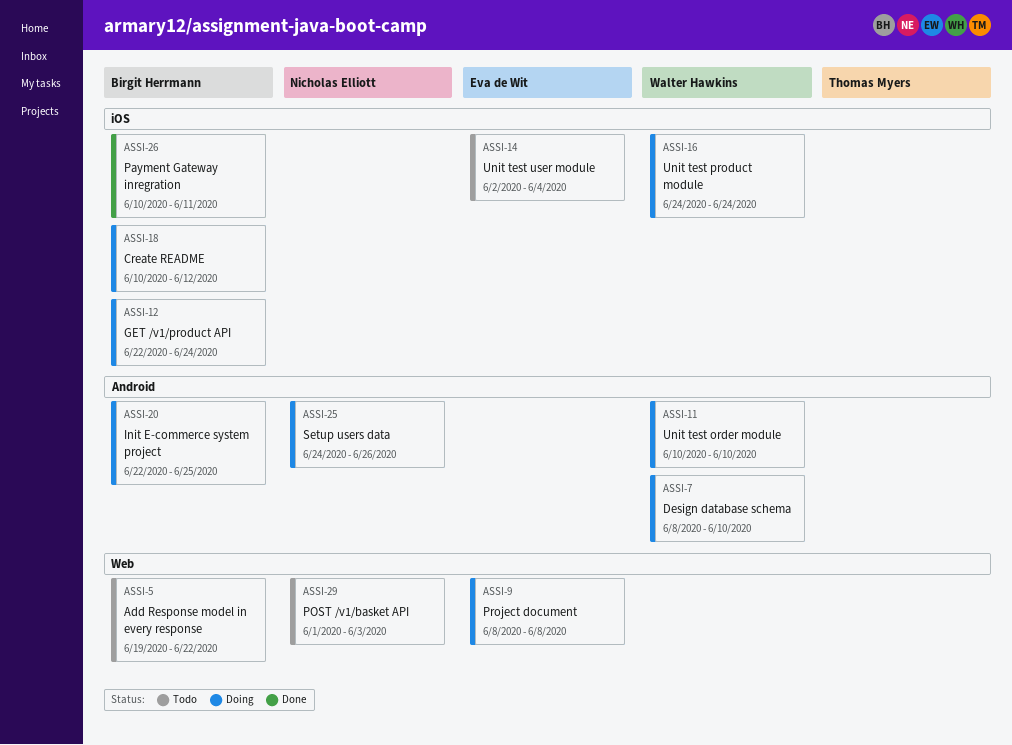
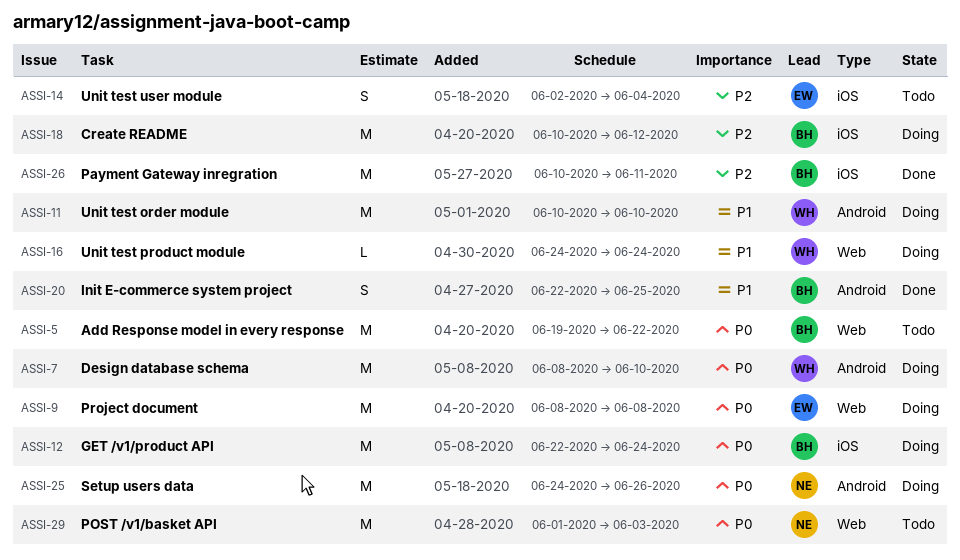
ASSI-16, label: iOS -> Web
ASSI-20, status: Doing -> Done

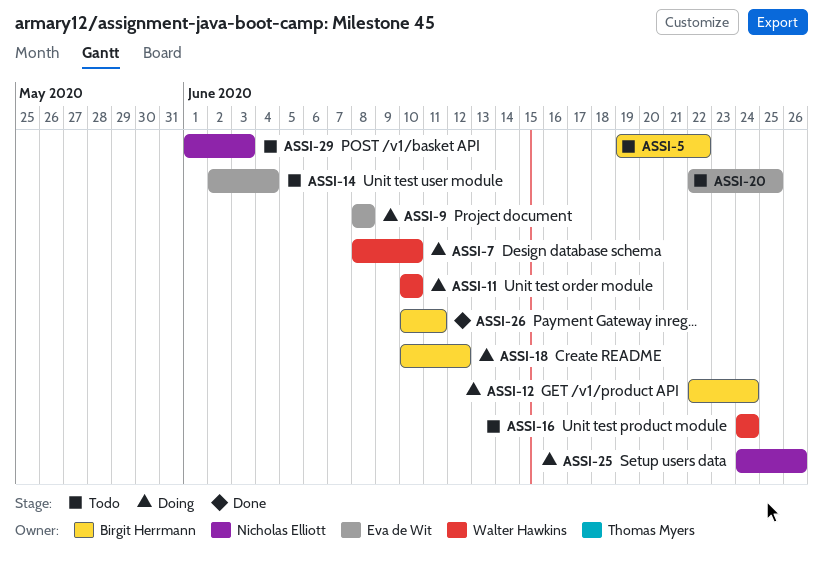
ASSI-16, status: Doing -> Todo
ASSI-20, status: Done -> Todo
ASSI-20, owner: Birgit Herrmann -> Eva de Wit

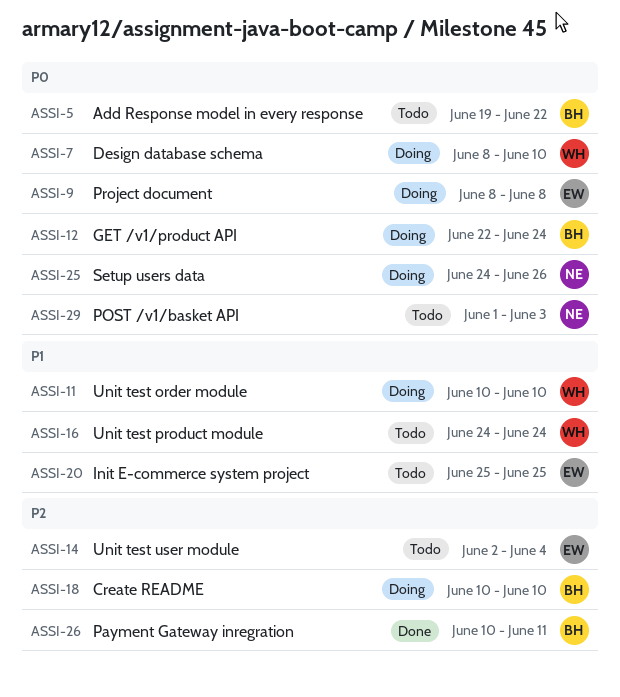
ASSI-18, due: Jun 12 -> Jun 10
ASSI-20, start: Jun 22 -> Jun 25

